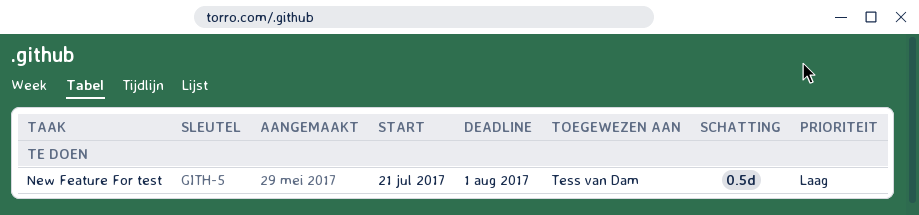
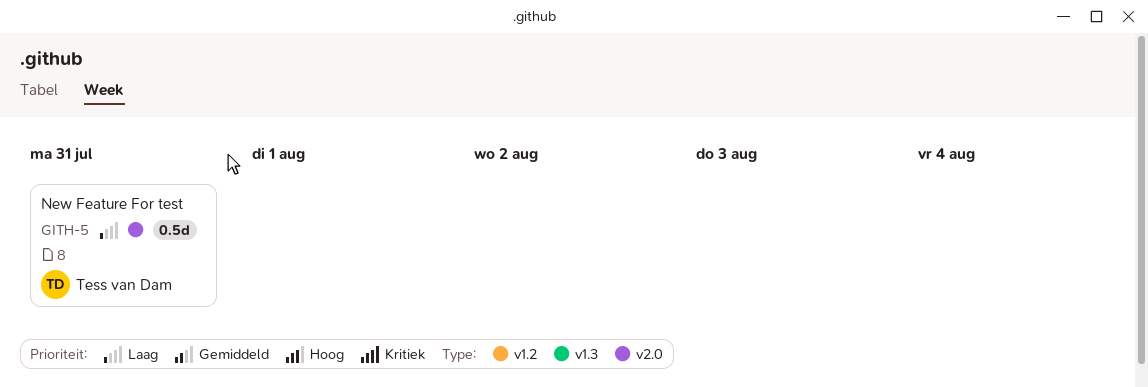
GITH-5, due: Aug 1 -> Jul 31

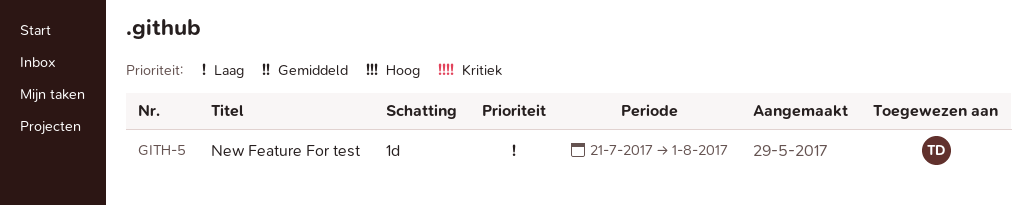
GITH-5, estimate: 0.5d -> 1d
GITH-5, due: Jul 31 -> Aug 1

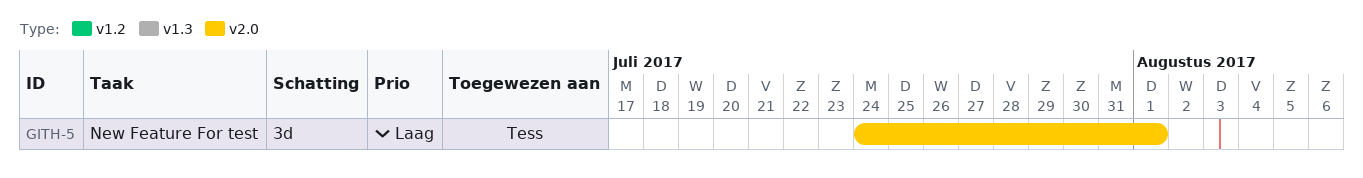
GITH-5, estimate: 1d -> 3d
GITH-5, start: Jul 21 -> Jul 24

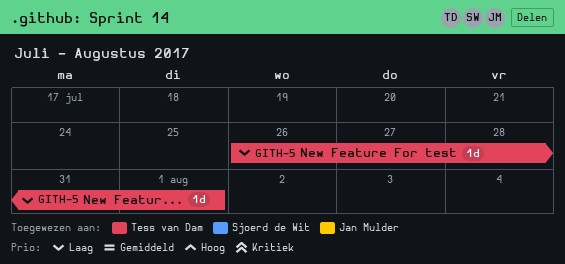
GITH-5, estimate: 3d -> 1d
GITH-5, start: Jul 24 -> Jul 26

